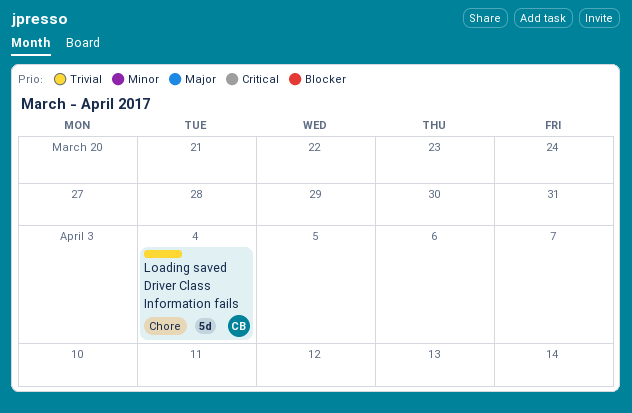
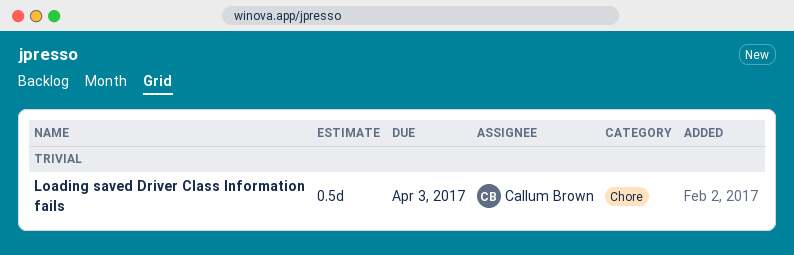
Loading saved Driver Class Information fails, estimate: 5d -> 0.5d
Loading saved Driver Class Information fails, due: Apr 4 -> Apr 3

